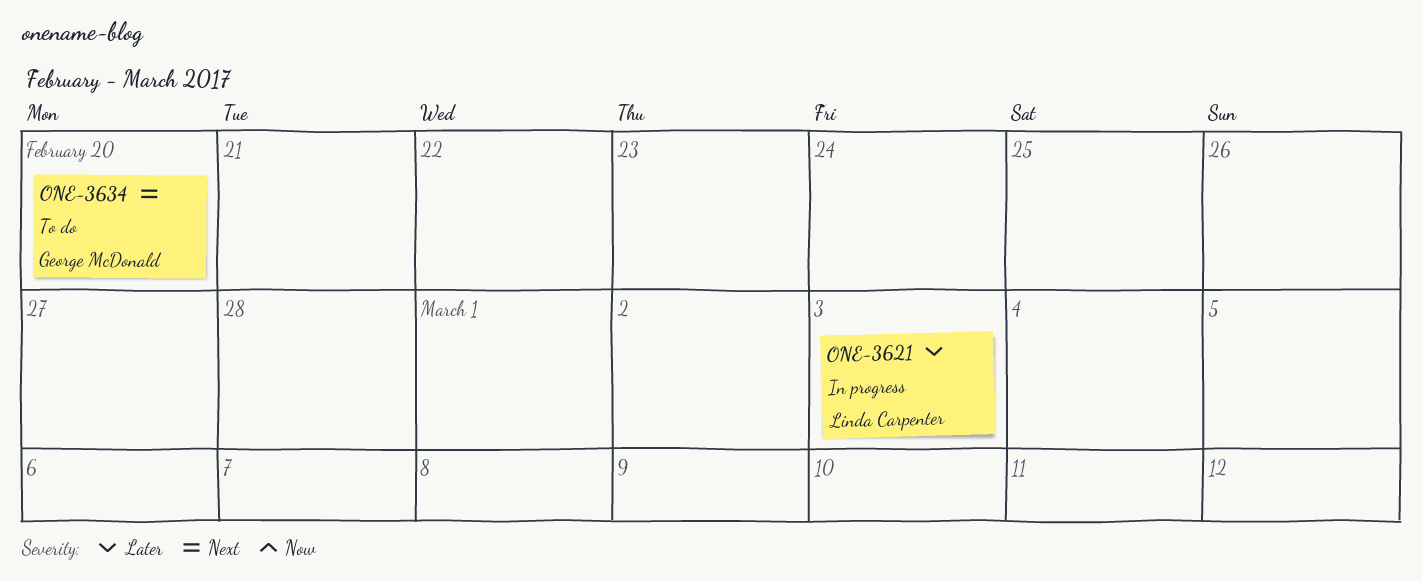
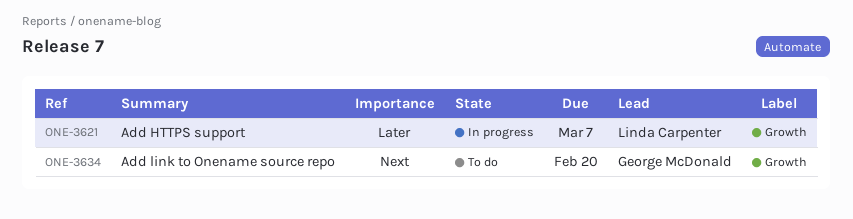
ONE-3621, due: Mar 3 -> Mar 7

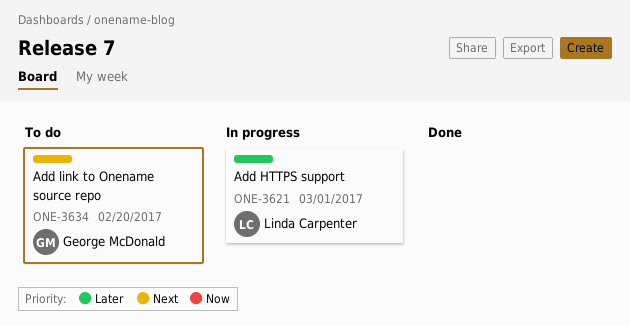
ONE-3621, due: Mar 7 -> Mar 1

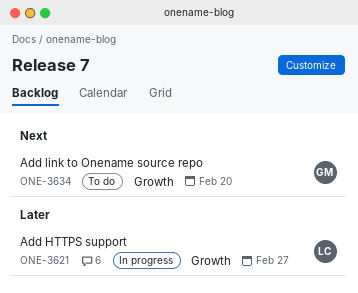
ONE-3621, due: Mar 1 -> Feb 27

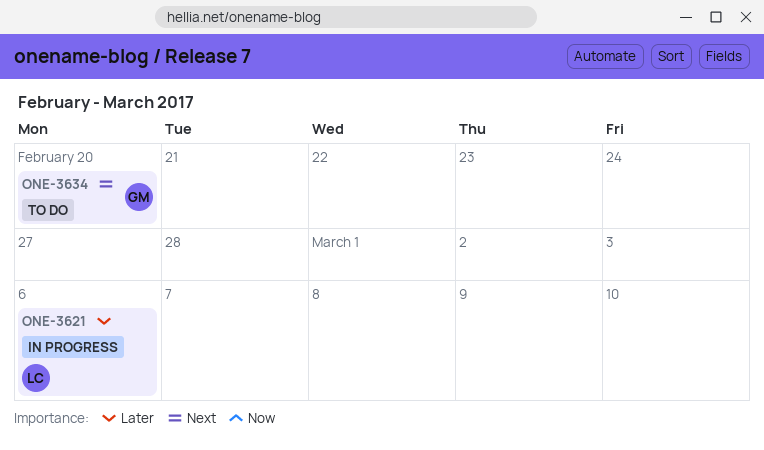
ONE-3621, due: Feb 27 -> Mar 6

